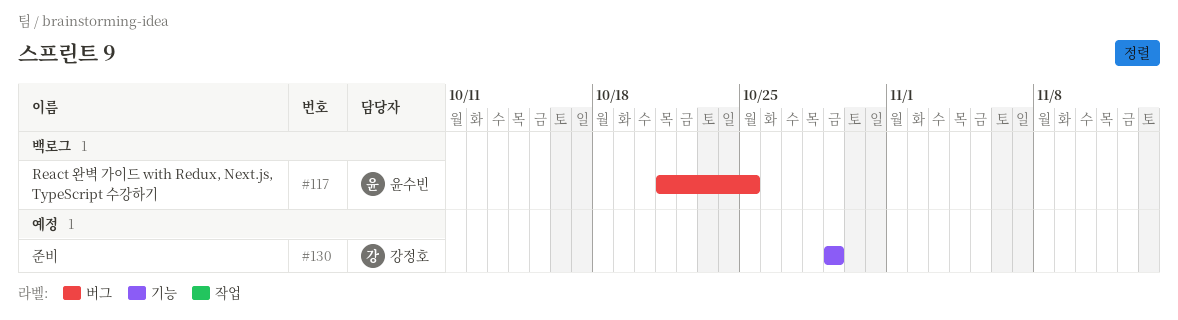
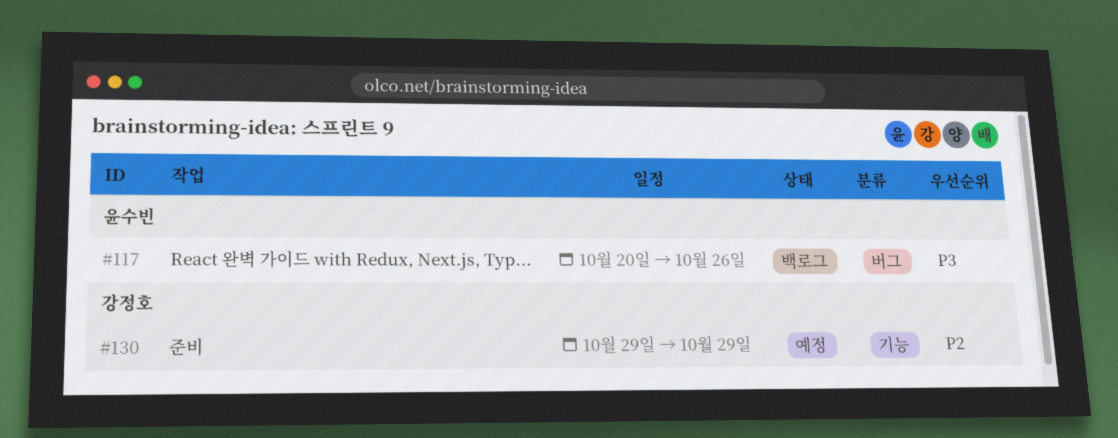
#117, start: Oct 21 -> Oct 20
#117, due: Oct 25 -> Oct 26

